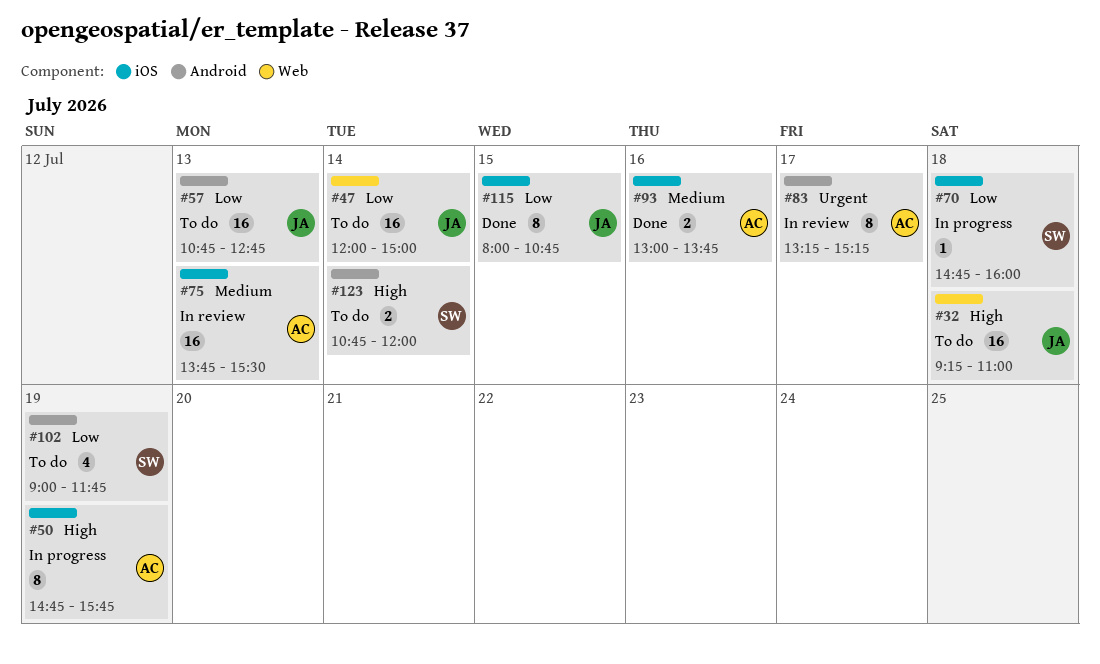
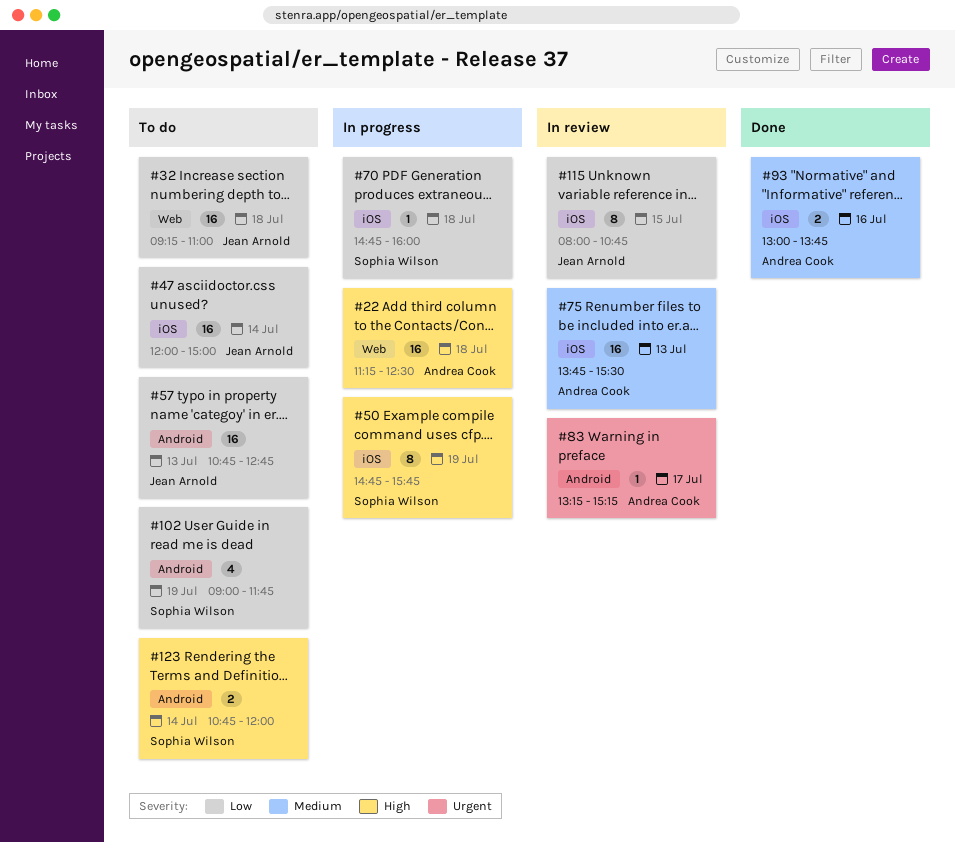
#22: none -> present
#32, priority: High -> Low
#47, label: Web -> iOS
#50, owner: Andrea Cook -> Sophia Wilson
#83, estimate: 8 -> 1
#115, status: Done -> In review

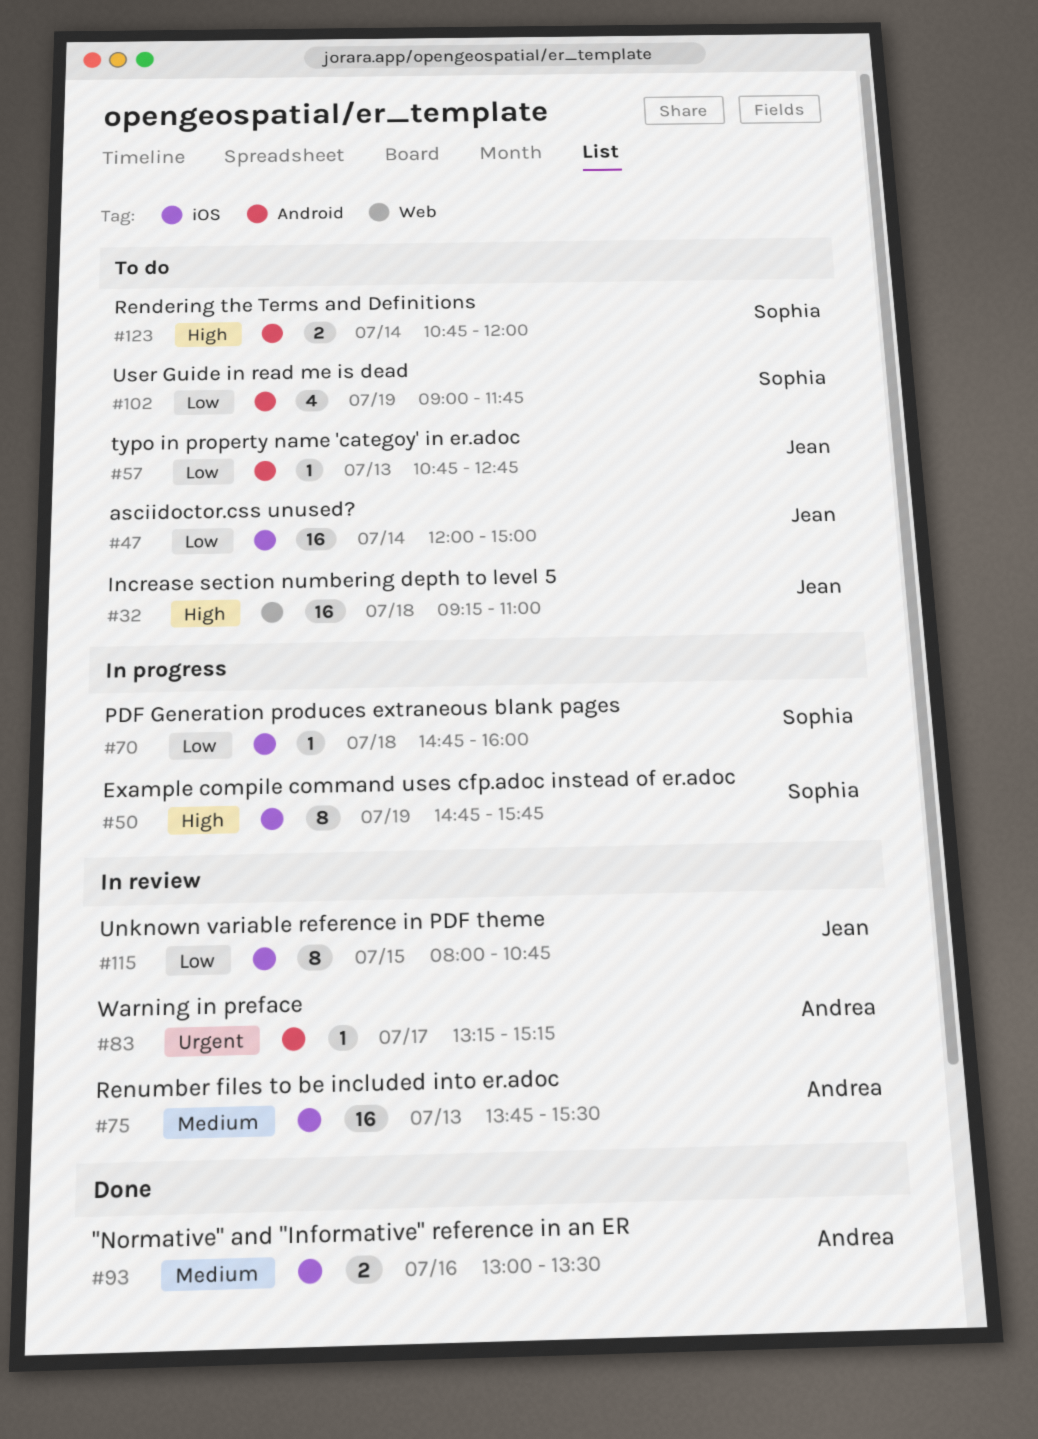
#22: present -> none
#32, priority: Low -> High
#57, estimate: 16 -> 1
#93, ends: 13:45 -> 13:30

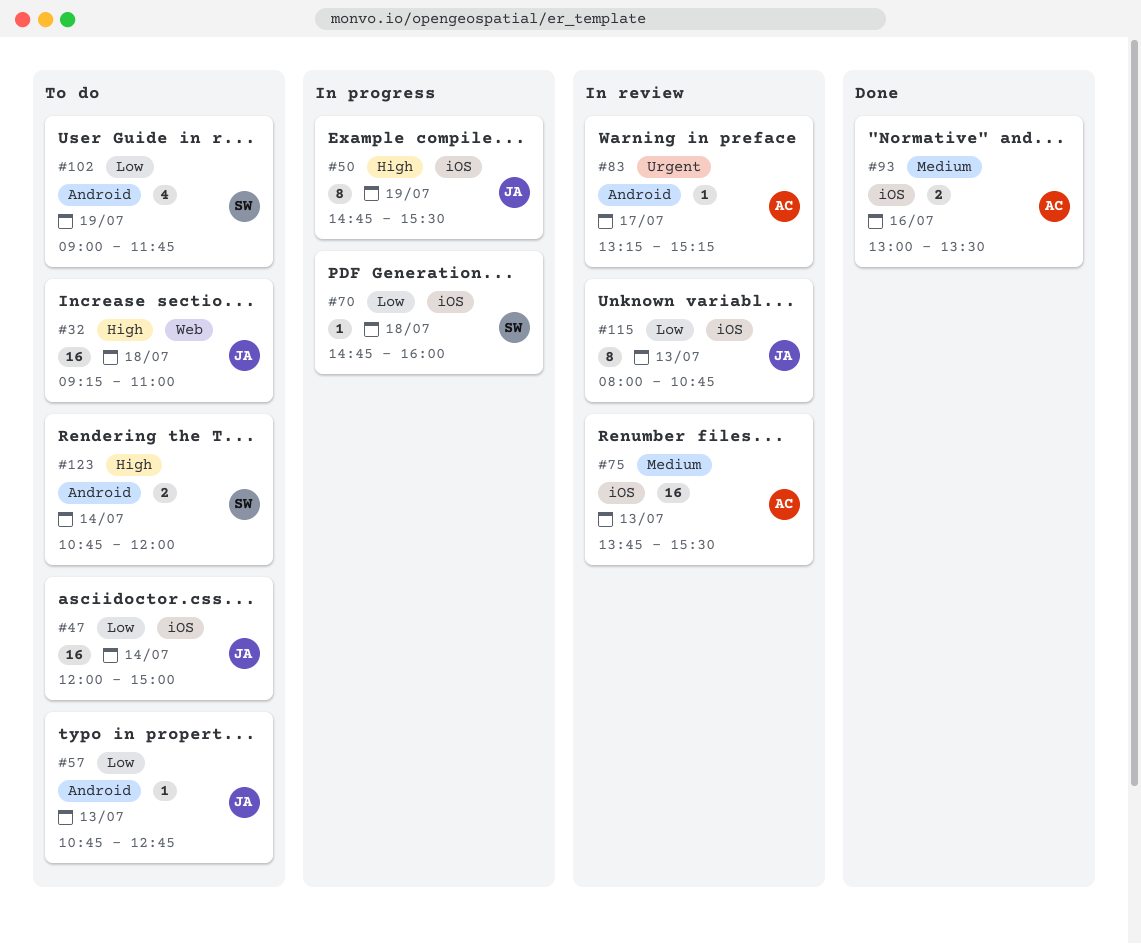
#50, owner: Sophia -> Jean
#50, ends: 15:45 -> 15:30
#115, day: Jul 15 -> Jul 13

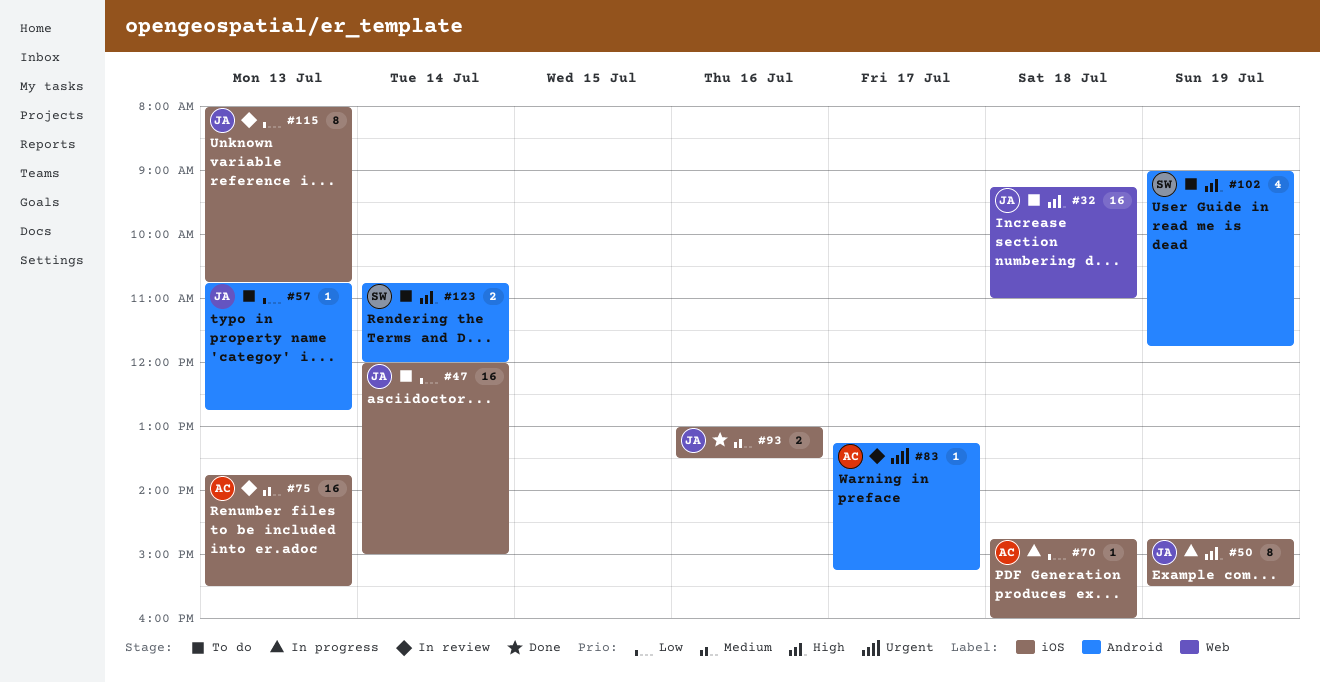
#70, owner: SW -> AC
#93, owner: AC -> JA
#102, priority: Low -> High

